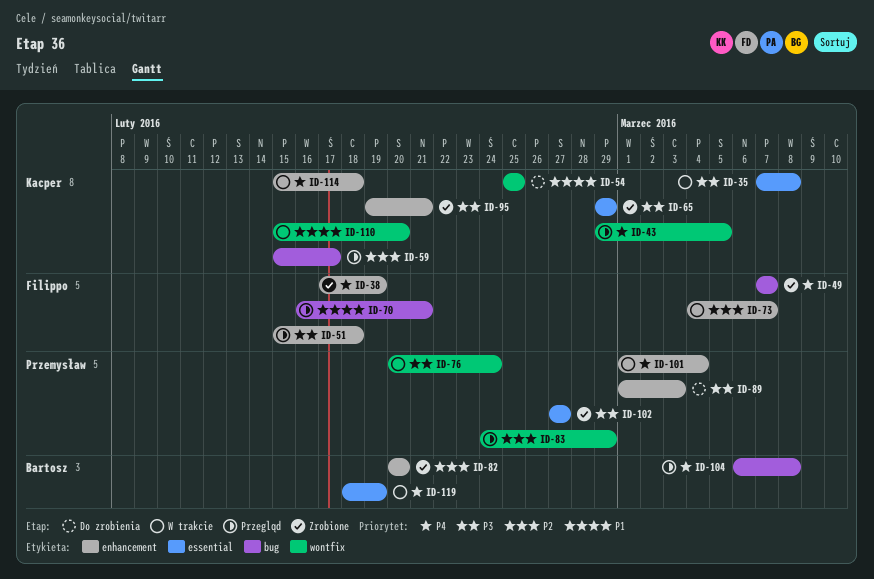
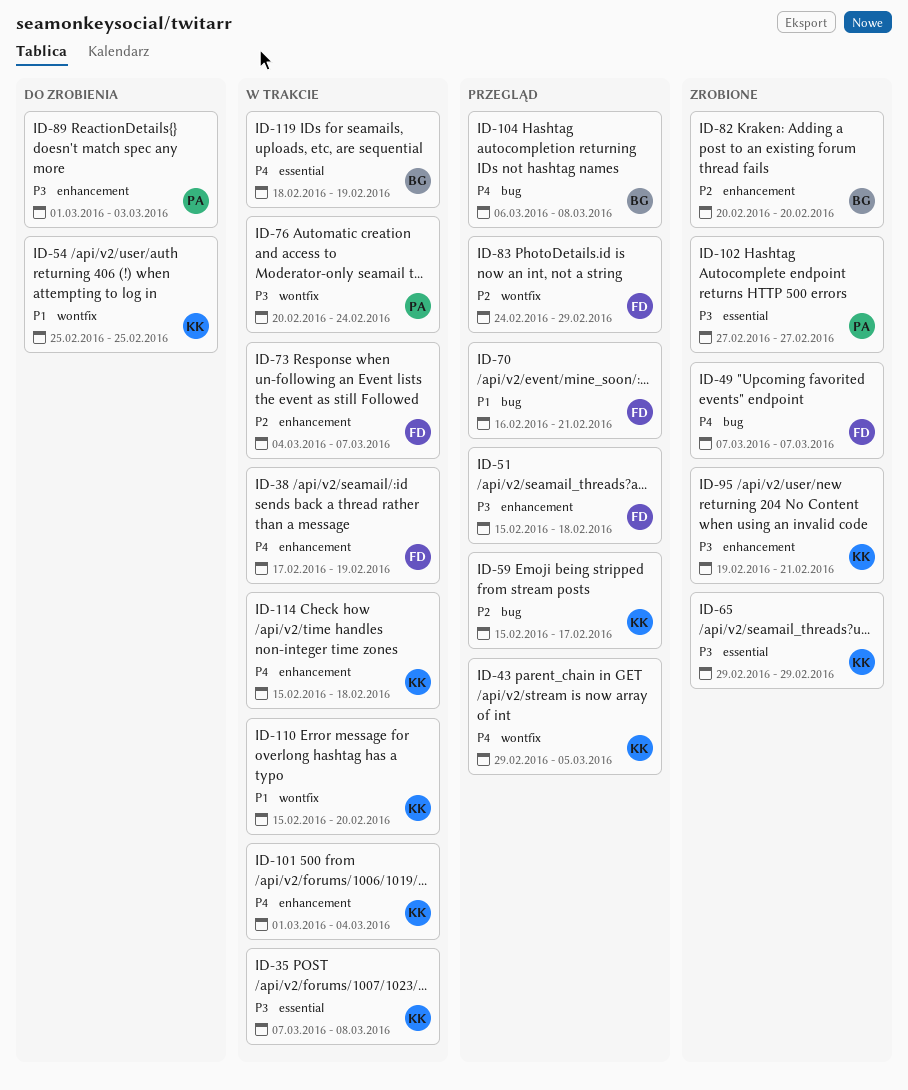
ID-38, status: Zrobione -> W trakcie
ID-83, owner: Przemysław -> Filippo
ID-101, owner: Przemysław -> Kacper

